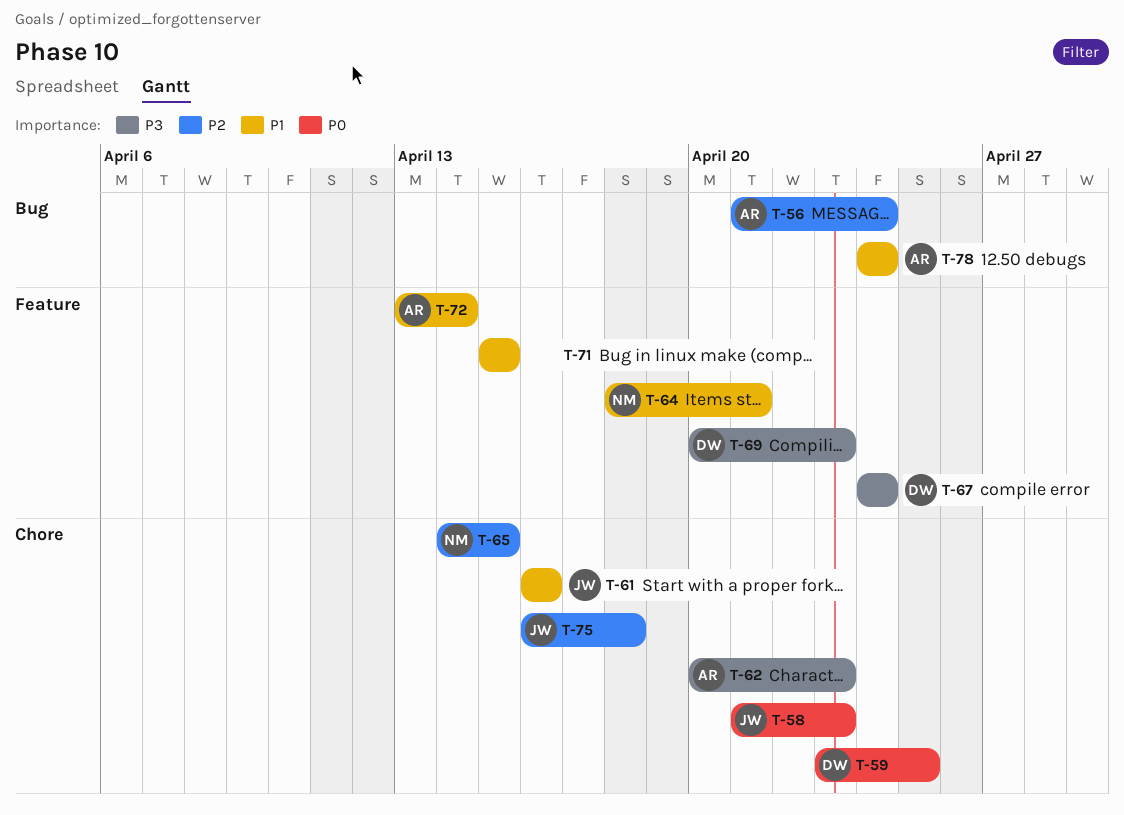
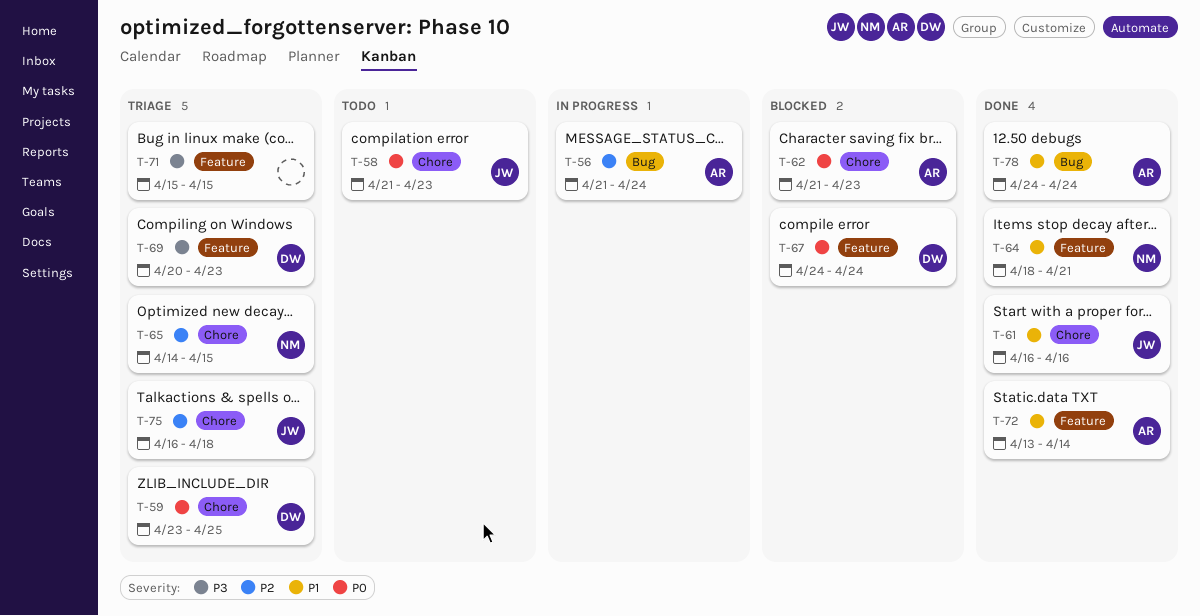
T-62, priority: P3 -> P0
T-62, start: Apr 20 -> Apr 21
T-67, priority: P3 -> P0
T-71, priority: P1 -> P3

